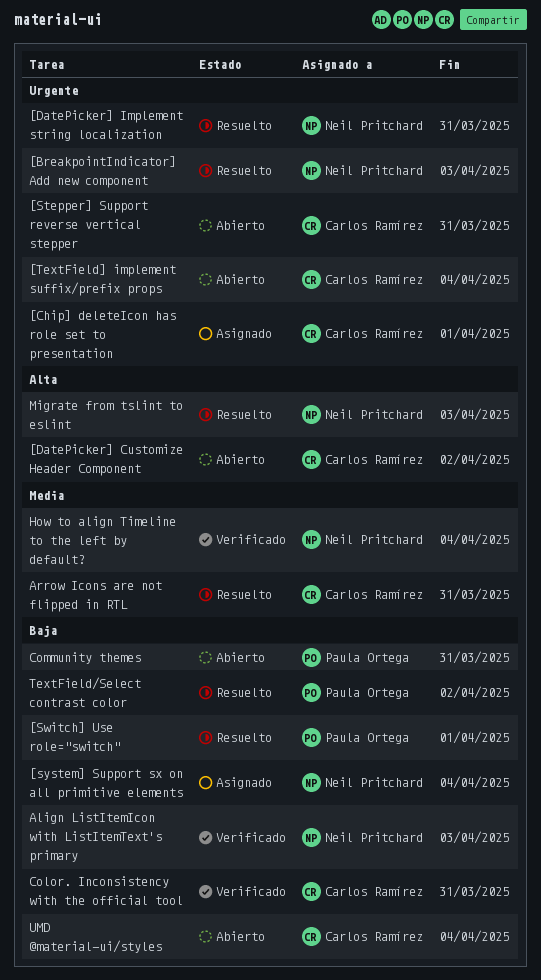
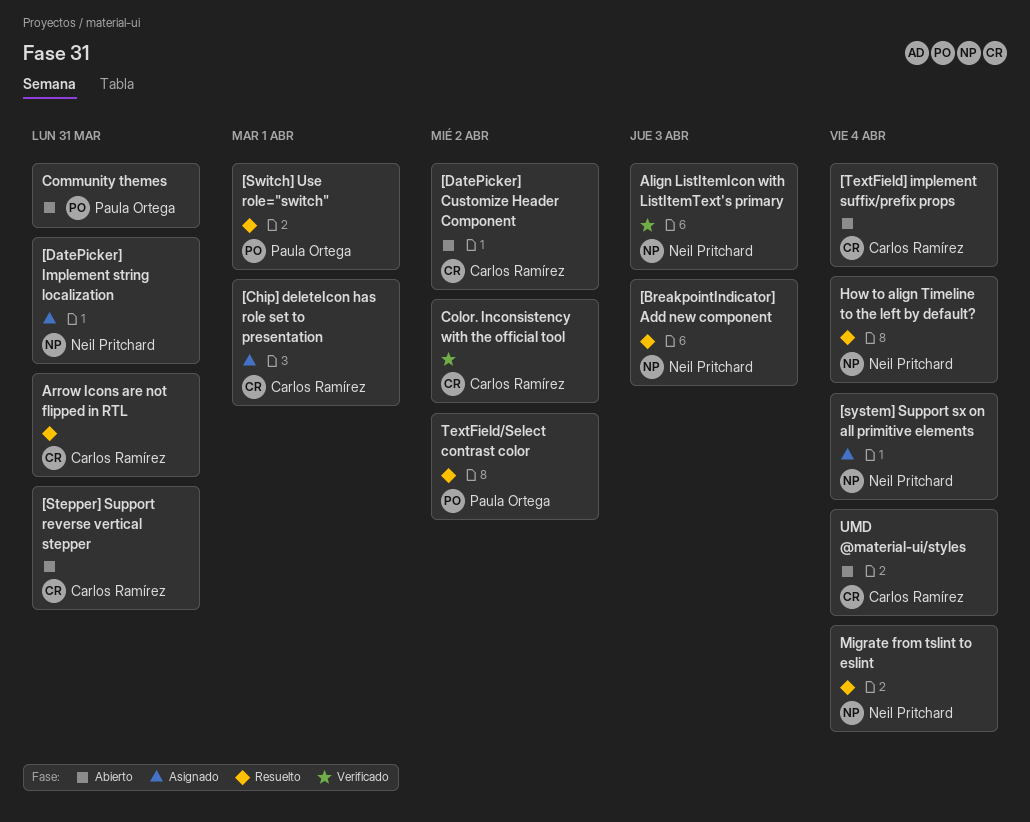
[DatePicker] Implement string localization, status: Resuelto -> Asignado
Color. Inconsistency with the official tool, due: Mar 31 -> Apr 2
How to align Timeline to the left by default?, status: Verificado -> Resuelto
Migrate from tslint to eslint, due: Apr 3 -> Apr 4

